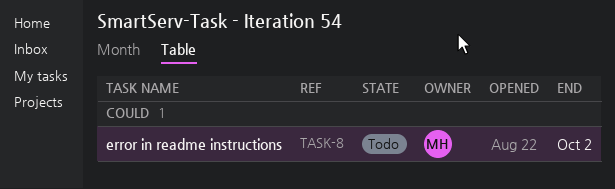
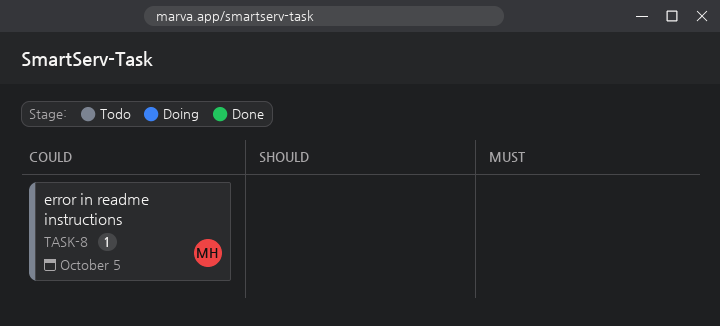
TASK-8, due: Oct 2 -> Oct 5

